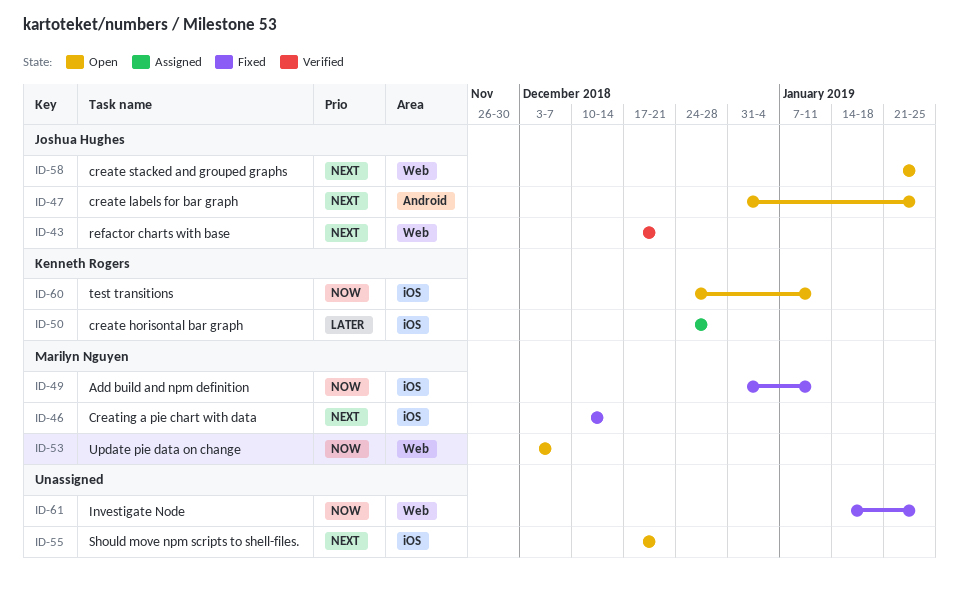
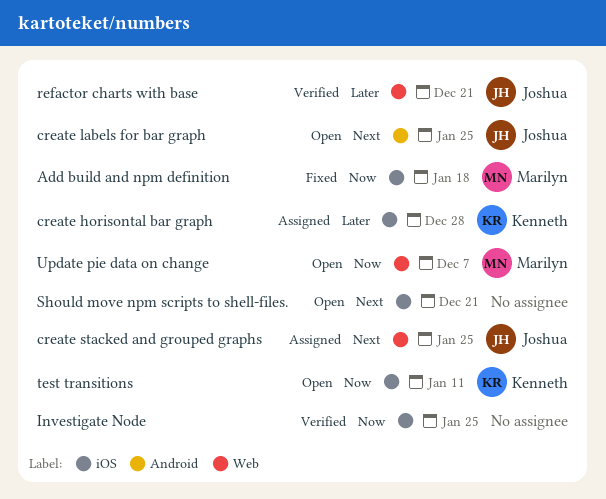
Add build and npm definition, due: Jan 11 -> Jan 18
create stacked and grouped graphs, status: Open -> Assigned
Creating a pie chart with data: present -> none
Investigate Node, status: Fixed -> Verified
Investigate Node, label: Web -> iOS
refactor charts with base, priority: Next -> Later

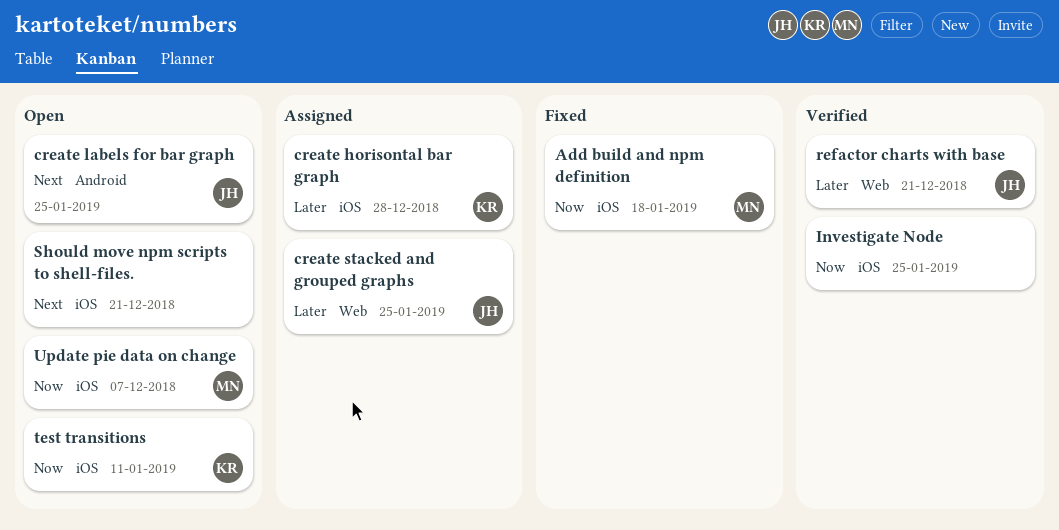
create stacked and grouped graphs, priority: Next -> Later
Update pie data on change, label: Web -> iOS

